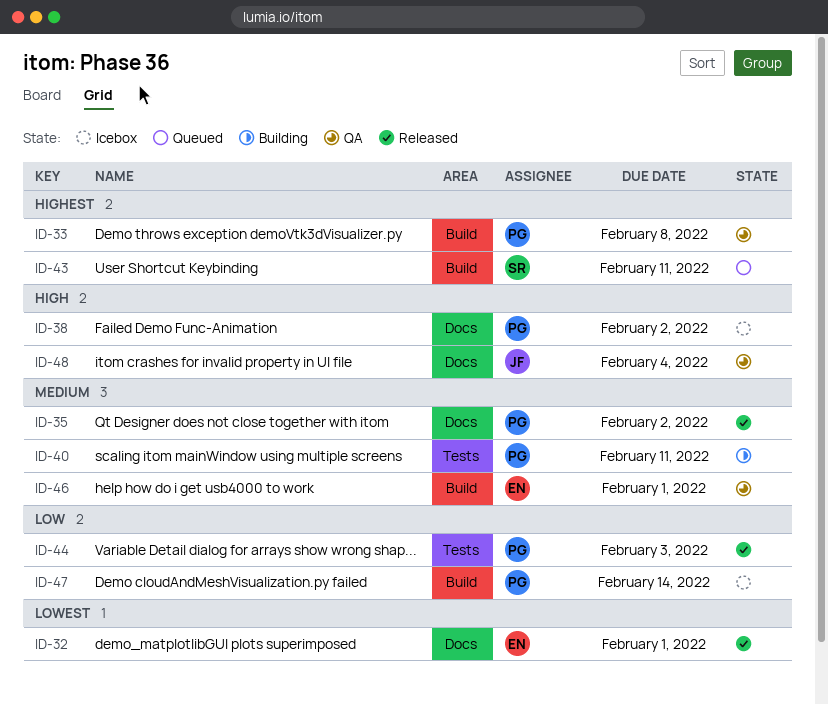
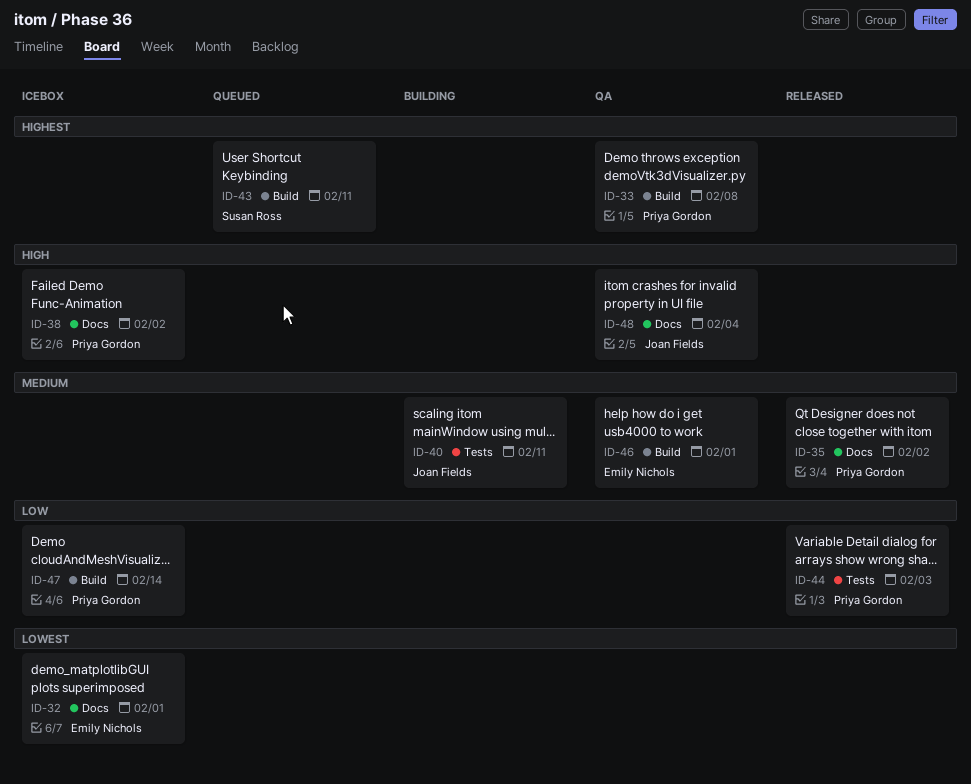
ID-32, status: Released -> Icebox
ID-40, owner: Priya Gordon -> Joan Fields

